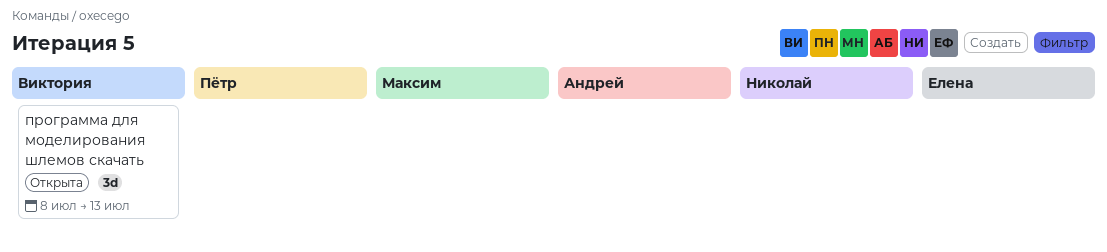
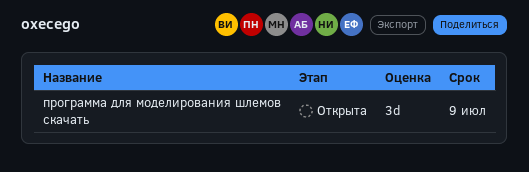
программа для моделирования шлемов скачать, due: Jul 13 -> Jul 9

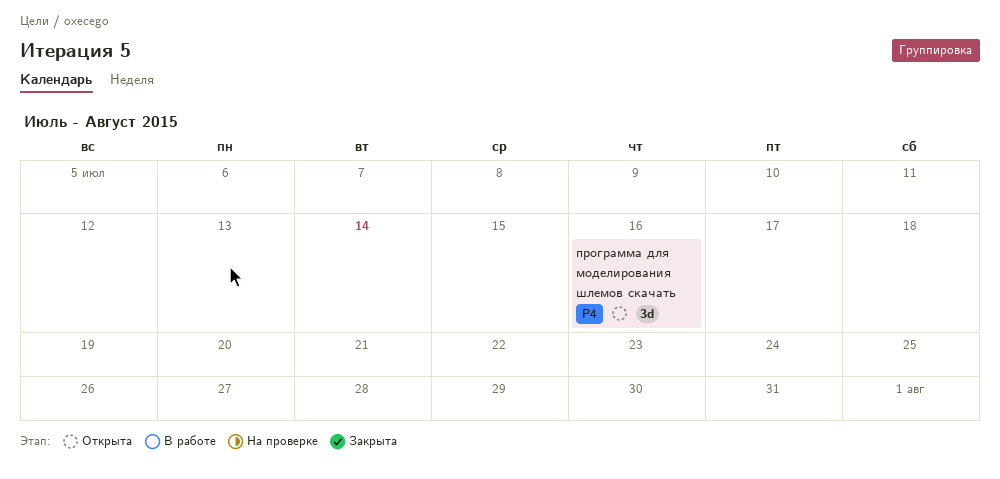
программа для моделирования шлемов скачать, due: Jul 9 -> Jul 16

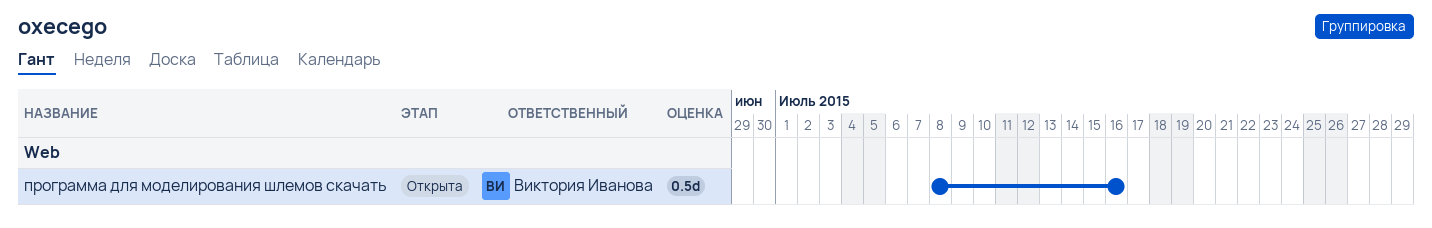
программа для моделирования шлемов скачать, estimate: 3d -> 0.5d

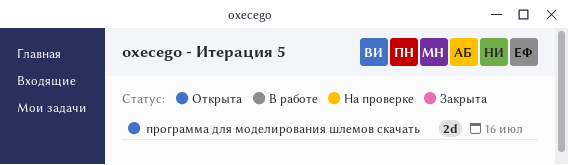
программа для моделирования шлемов скачать, estimate: 0.5d -> 2d

